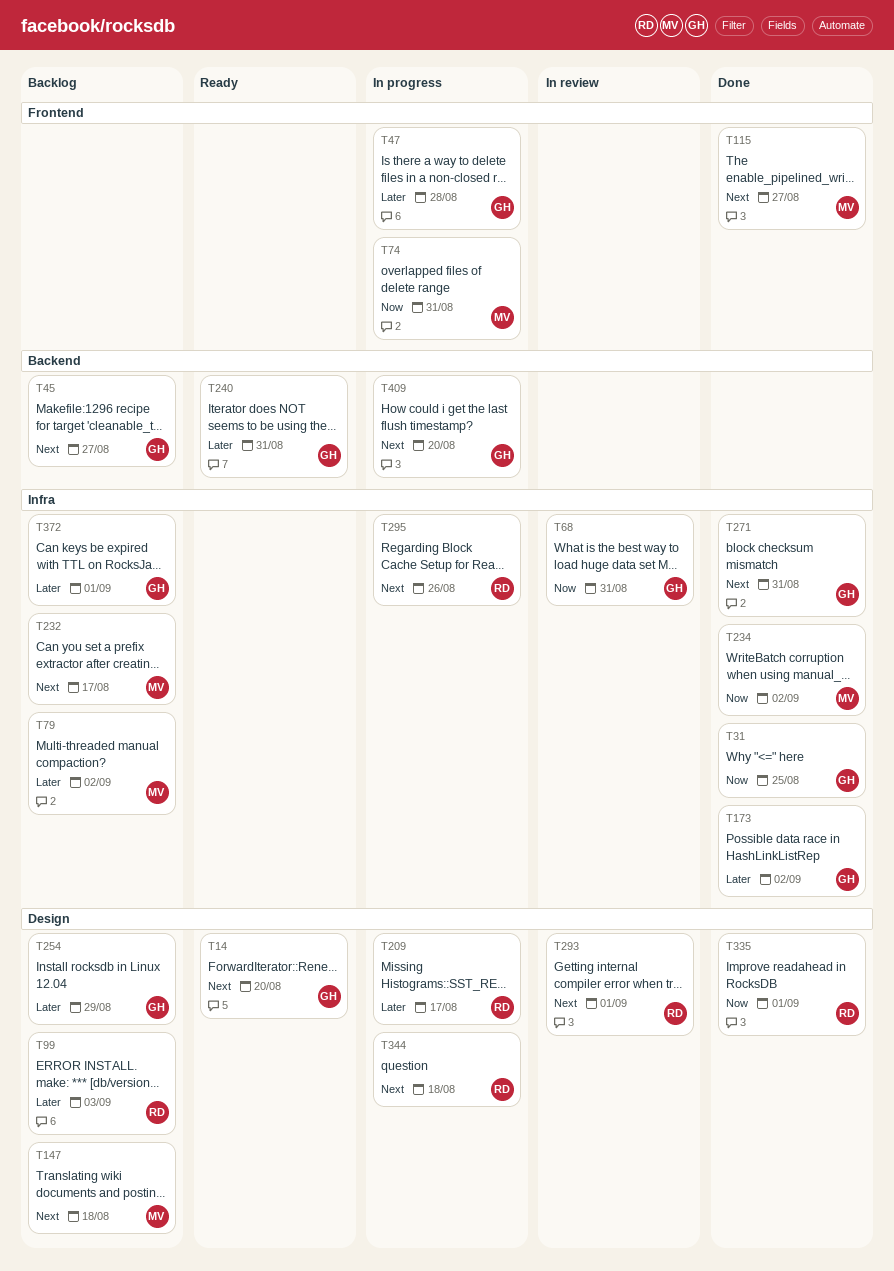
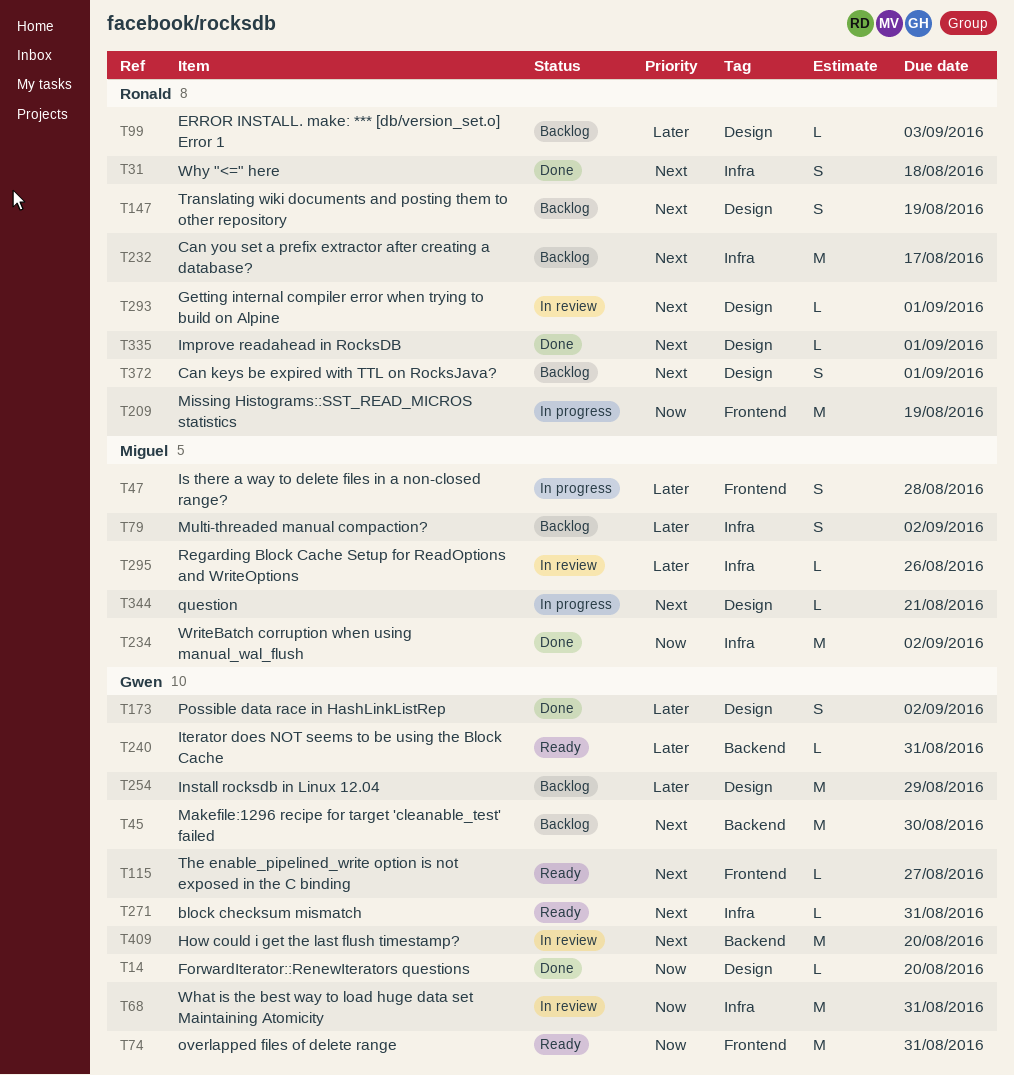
T14, status: Ready -> Done
T14, priority: Next -> Now
T31, owner: Gwen -> Ronald
T31, priority: Now -> Next
T31, due: Aug 25 -> Aug 18
T45, due: Aug 27 -> Aug 30
T47, owner: Gwen -> Miguel
T74, status: In progress -> Ready
T74, owner: Miguel -> Gwen
T115, status: Done -> Ready
T115, owner: Miguel -> Gwen
T147, owner: Miguel -> Ronald
T147, due: Aug 18 -> Aug 19
T173, label: Infra -> Design
T209, priority: Later -> Now
T209, label: Design -> Frontend
T209, due: Aug 17 -> Aug 19
T232, owner: Miguel -> Ronald
T271, status: Done -> Ready
T295, status: In progress -> In review
T295, owner: Ronald -> Miguel
T295, priority: Next -> Later
T335, priority: Now -> Next
T344, owner: Ronald -> Miguel
T344, due: Aug 18 -> Aug 21
T372, owner: Gwen -> Ronald
T372, priority: Later -> Next
T372, label: Infra -> Design
T409, status: In progress -> In review

